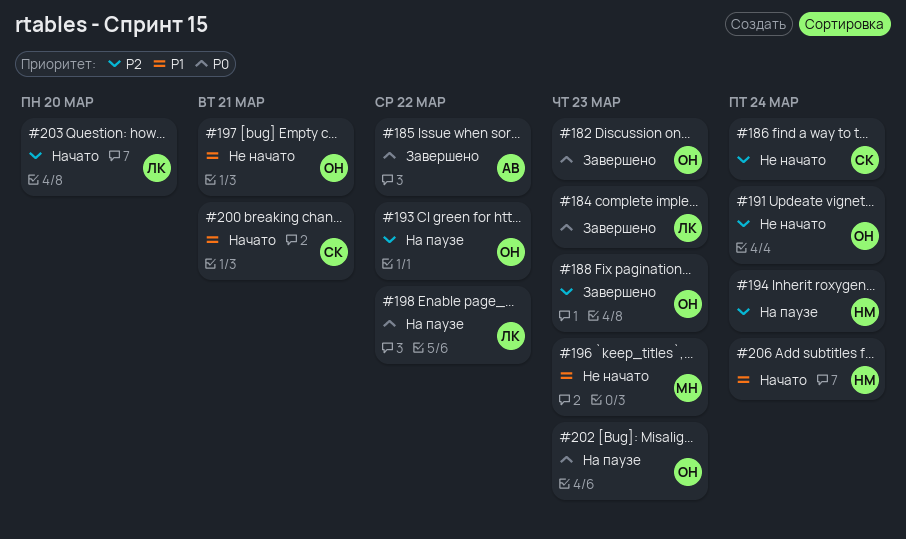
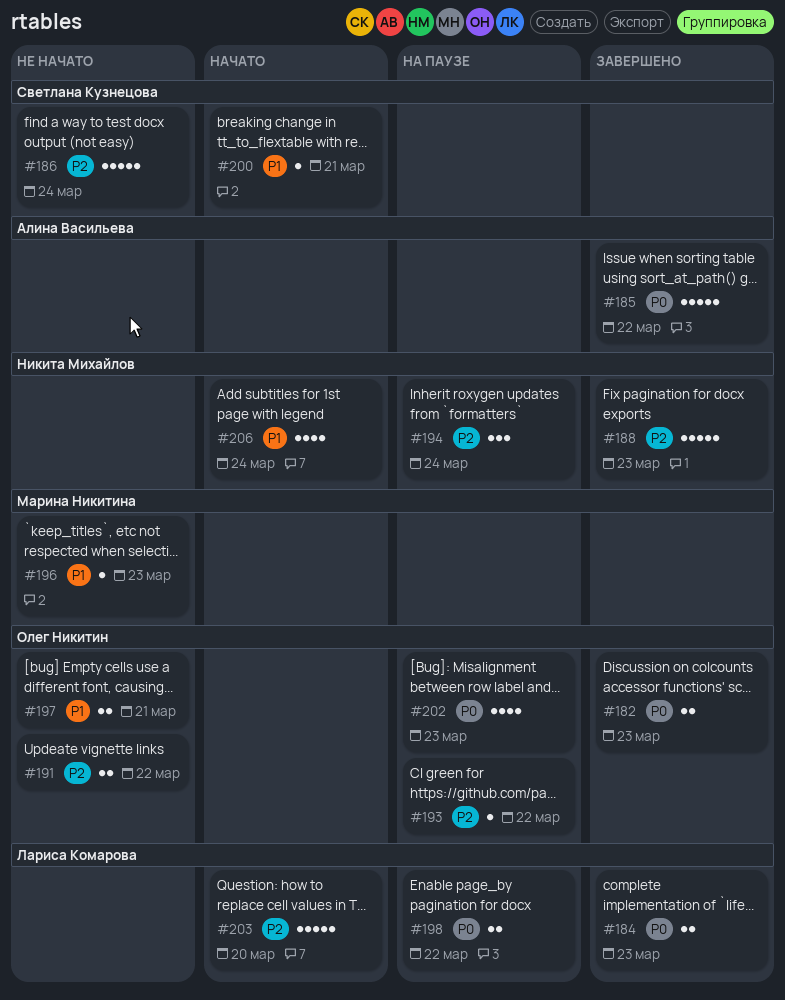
#188, owner: Олег Никитин -> Никита Михайлов
#191, due: Mar 24 -> Mar 22

